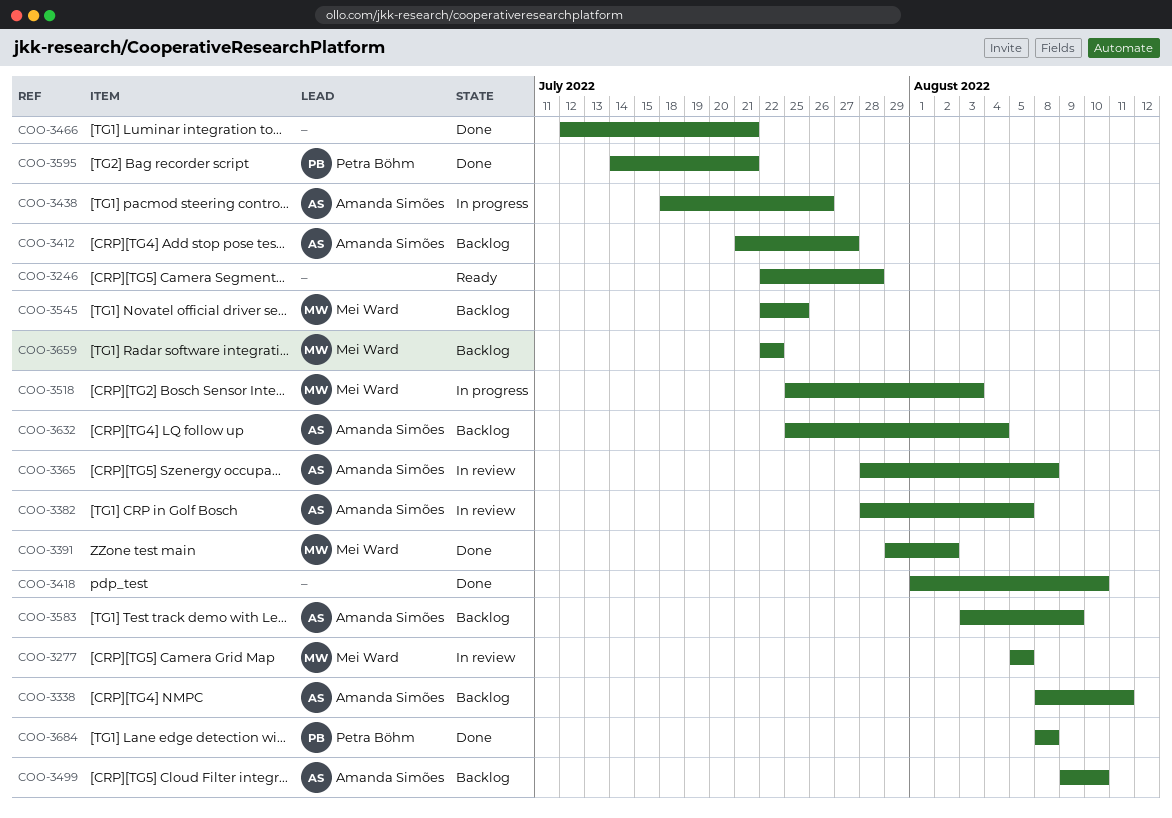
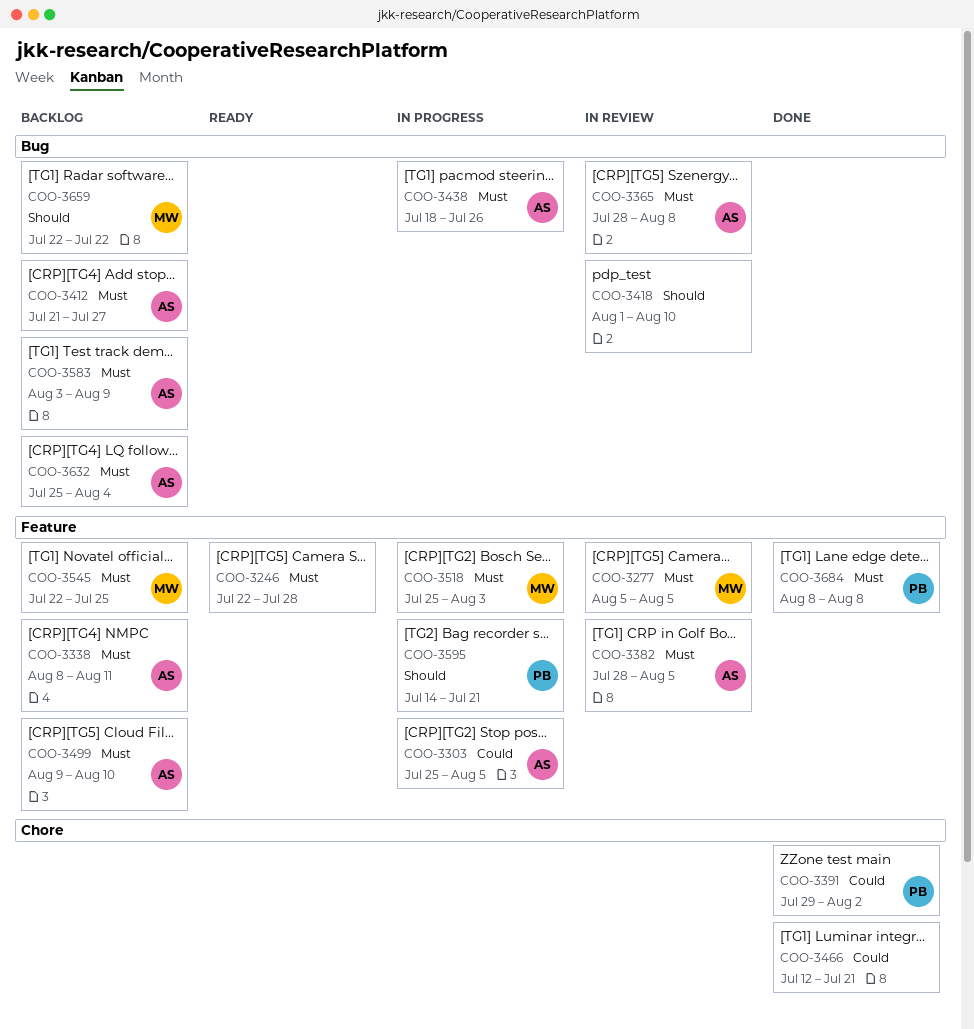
COO-3303: none -> present
COO-3391, owner: Mei Ward -> Petra Böhm
COO-3418, status: Done -> In review
COO-3595, status: Done -> In progress

